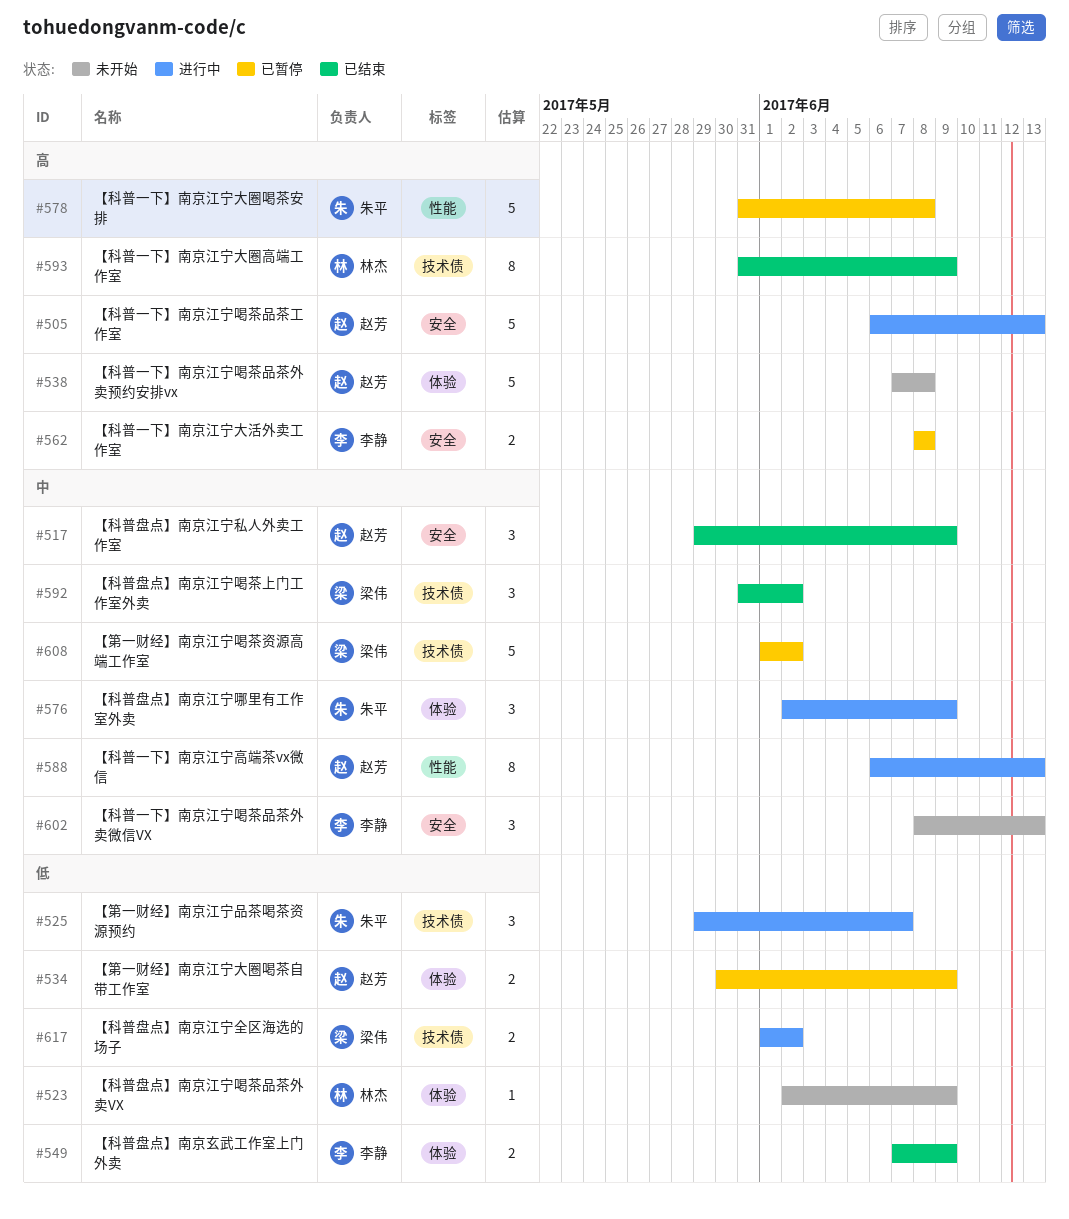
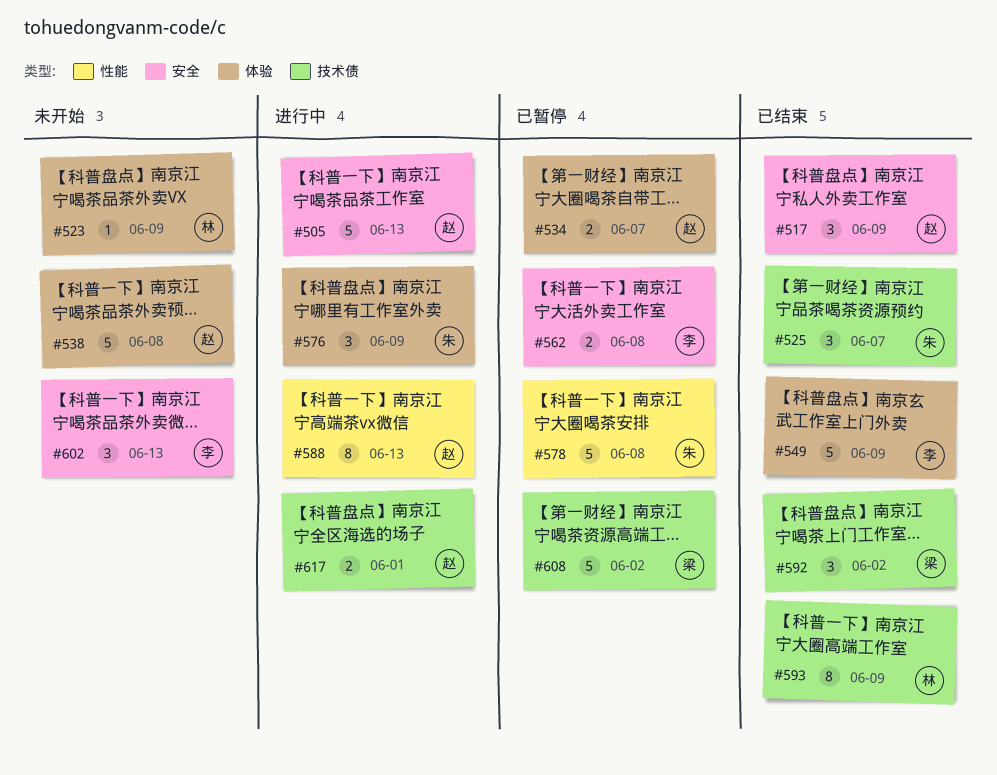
#525, status: 进行中 -> 已结束
#534, due: Jun 9 -> Jun 7
#549, estimate: 2 -> 5
#617, owner: 梁伟 -> 赵芳
#617, due: Jun 2 -> Jun 1

